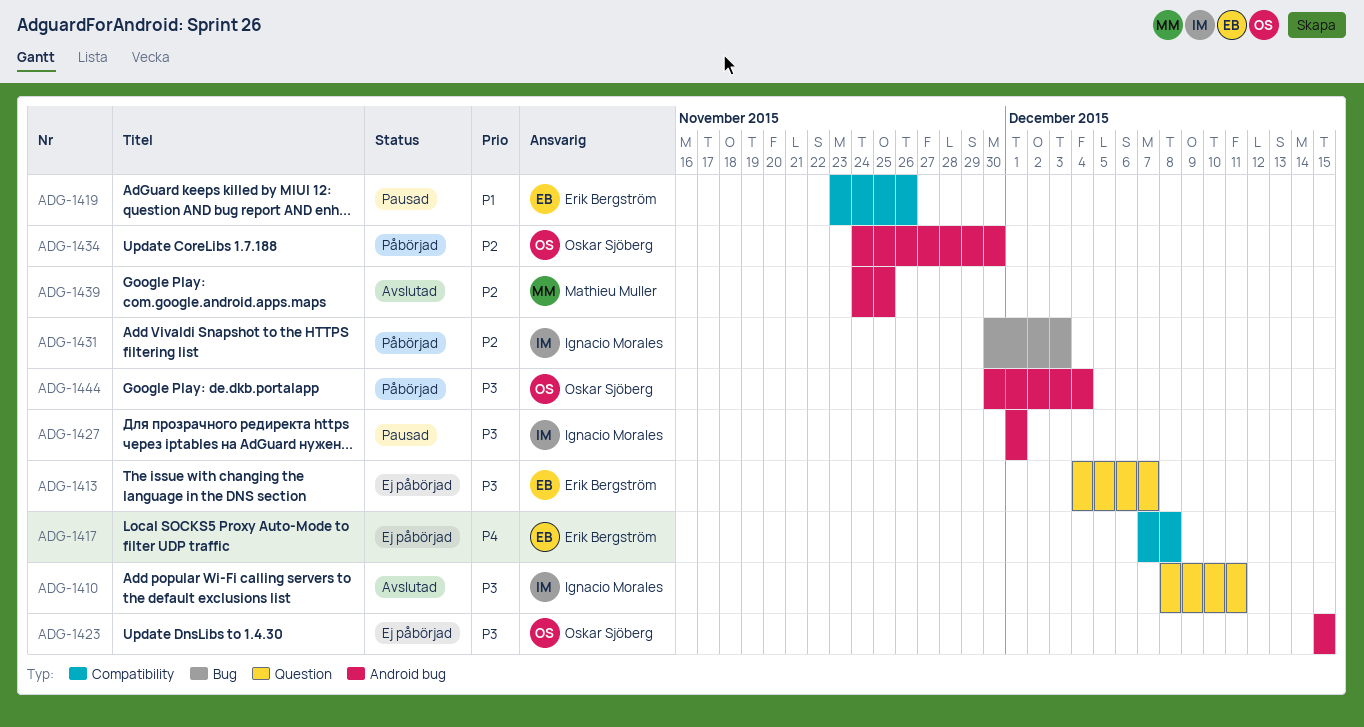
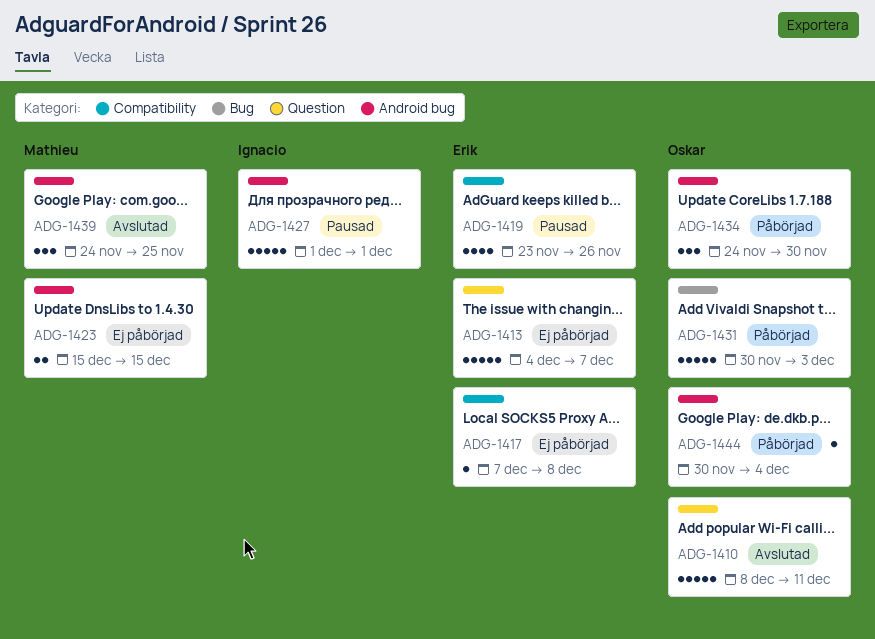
ADG-1410, owner: Ignacio Morales -> Oskar Sjöberg
ADG-1423, owner: Oskar Sjöberg -> Mathieu Muller
ADG-1431, owner: Ignacio Morales -> Oskar Sjöberg

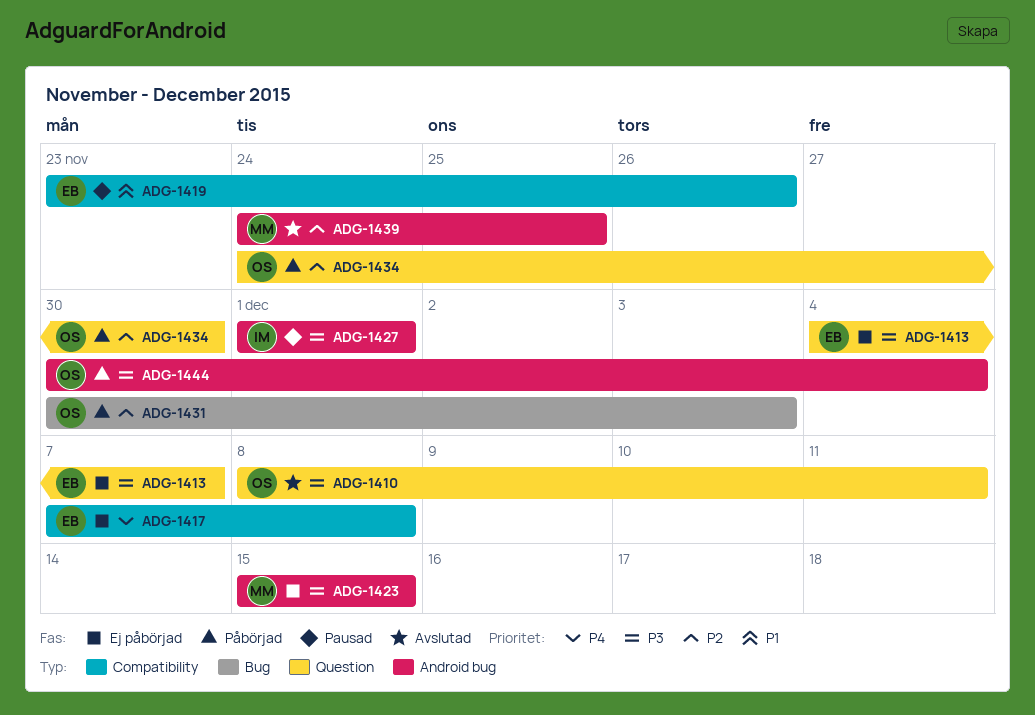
ADG-1434, label: Android bug -> Question

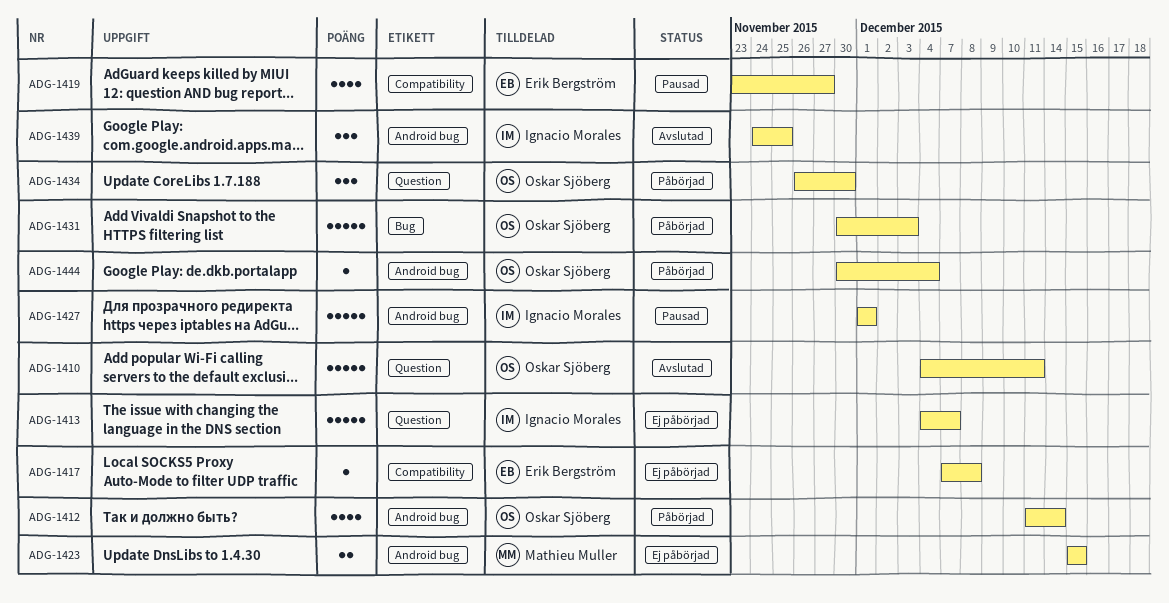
ADG-1410, start: Dec 8 -> Dec 4
ADG-1412: none -> present
ADG-1413, owner: Erik Bergström -> Ignacio Morales
ADG-1419, due: Nov 26 -> Nov 27
ADG-1434, start: Nov 24 -> Nov 26
ADG-1439, owner: Mathieu Muller -> Ignacio Morales

